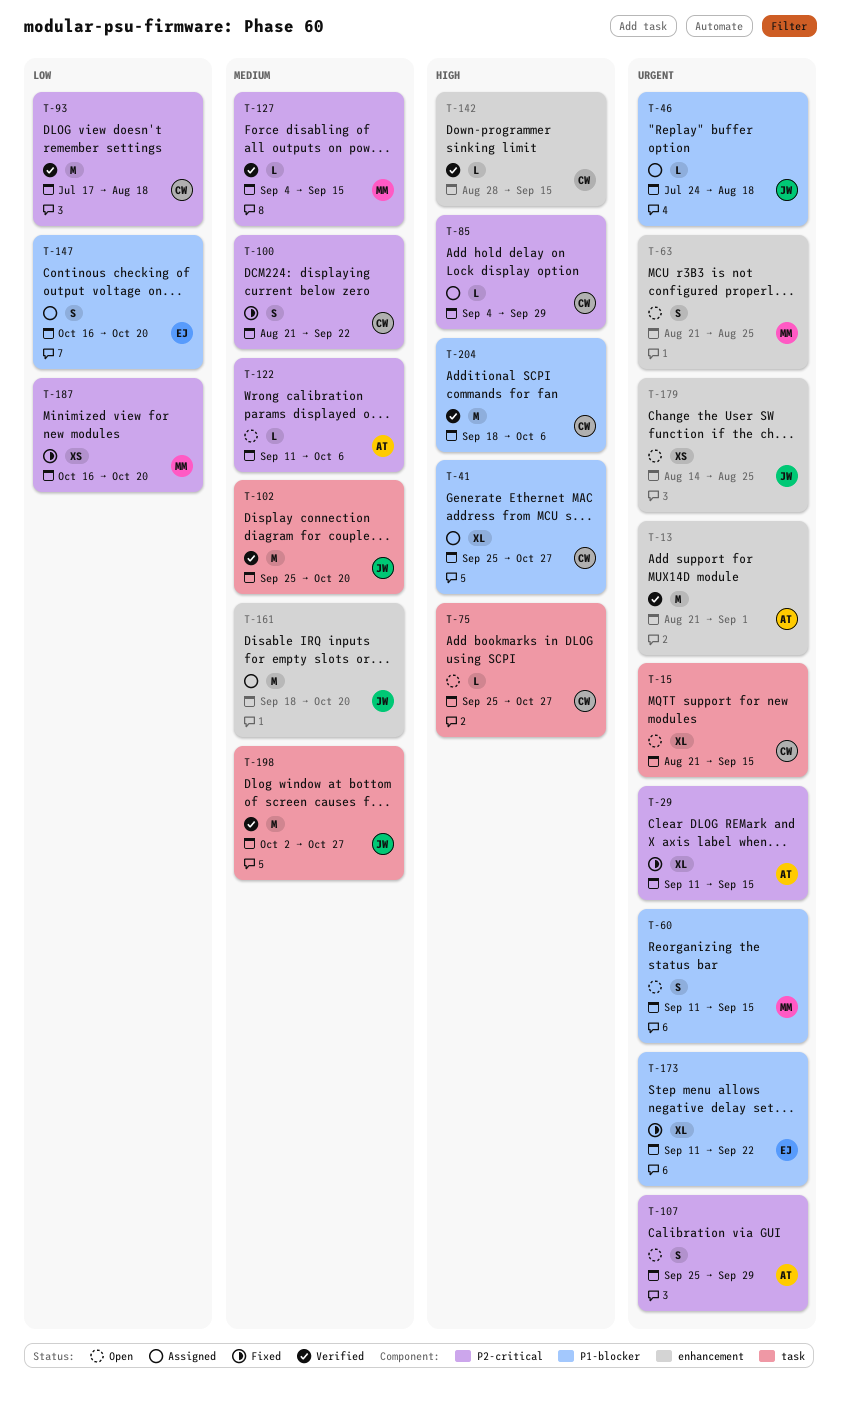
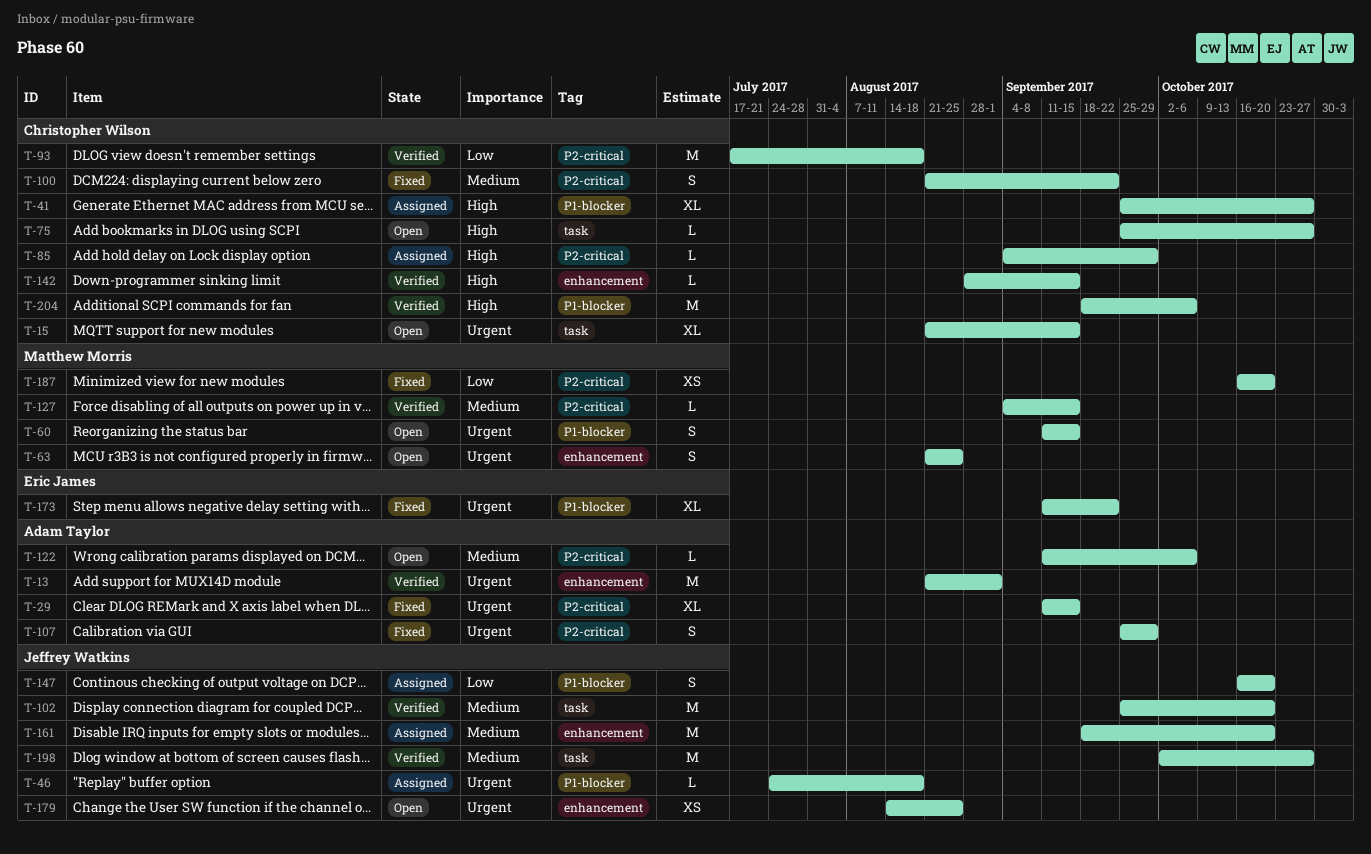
T-107, status: Open -> Fixed
T-147, owner: Eric James -> Jeffrey Watkins

